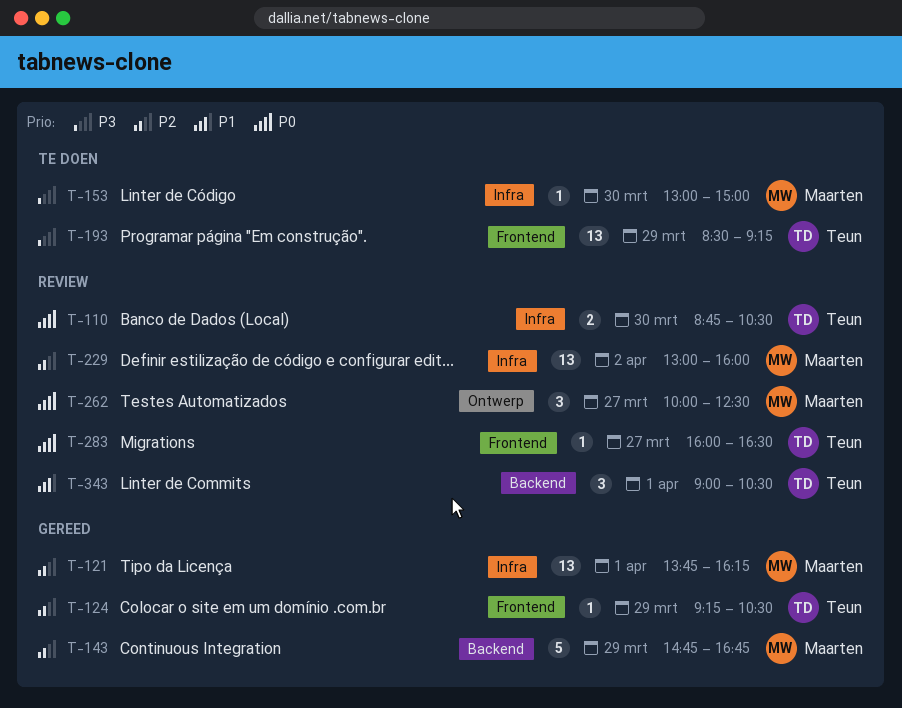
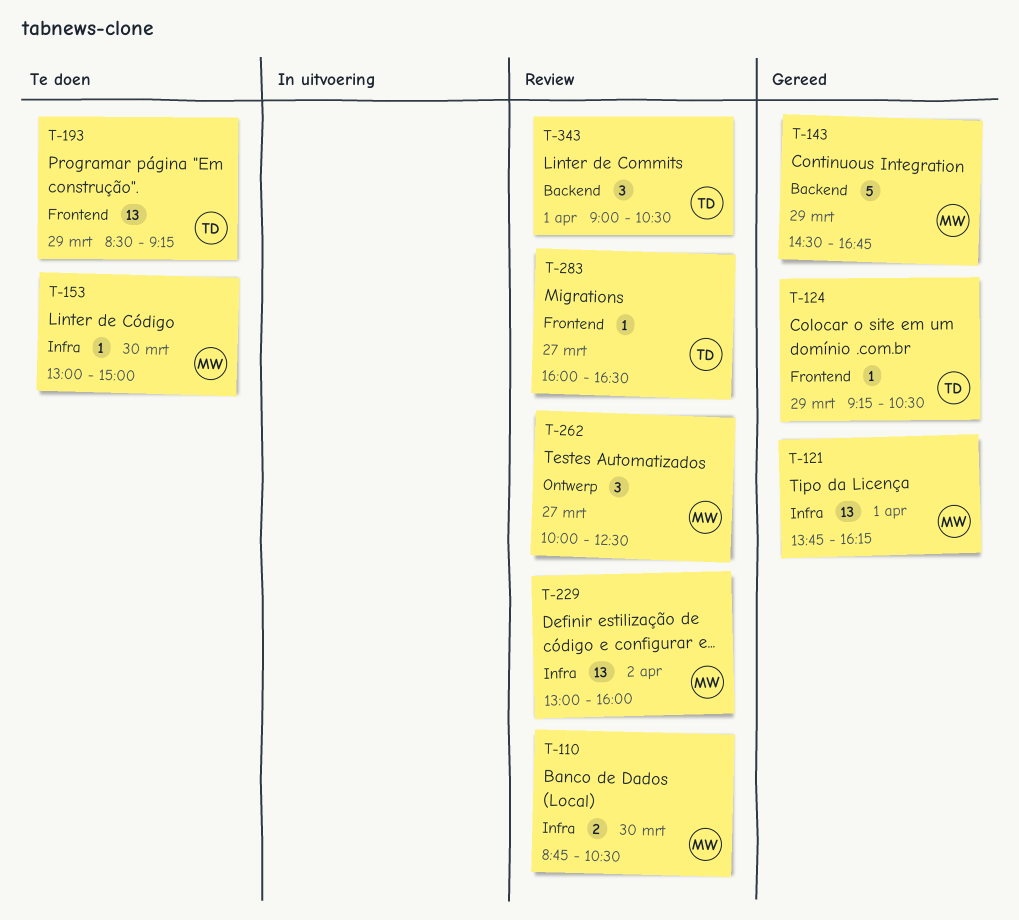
T-110, owner: Teun -> Maarten
T-143, begins: 14:45 -> 14:30

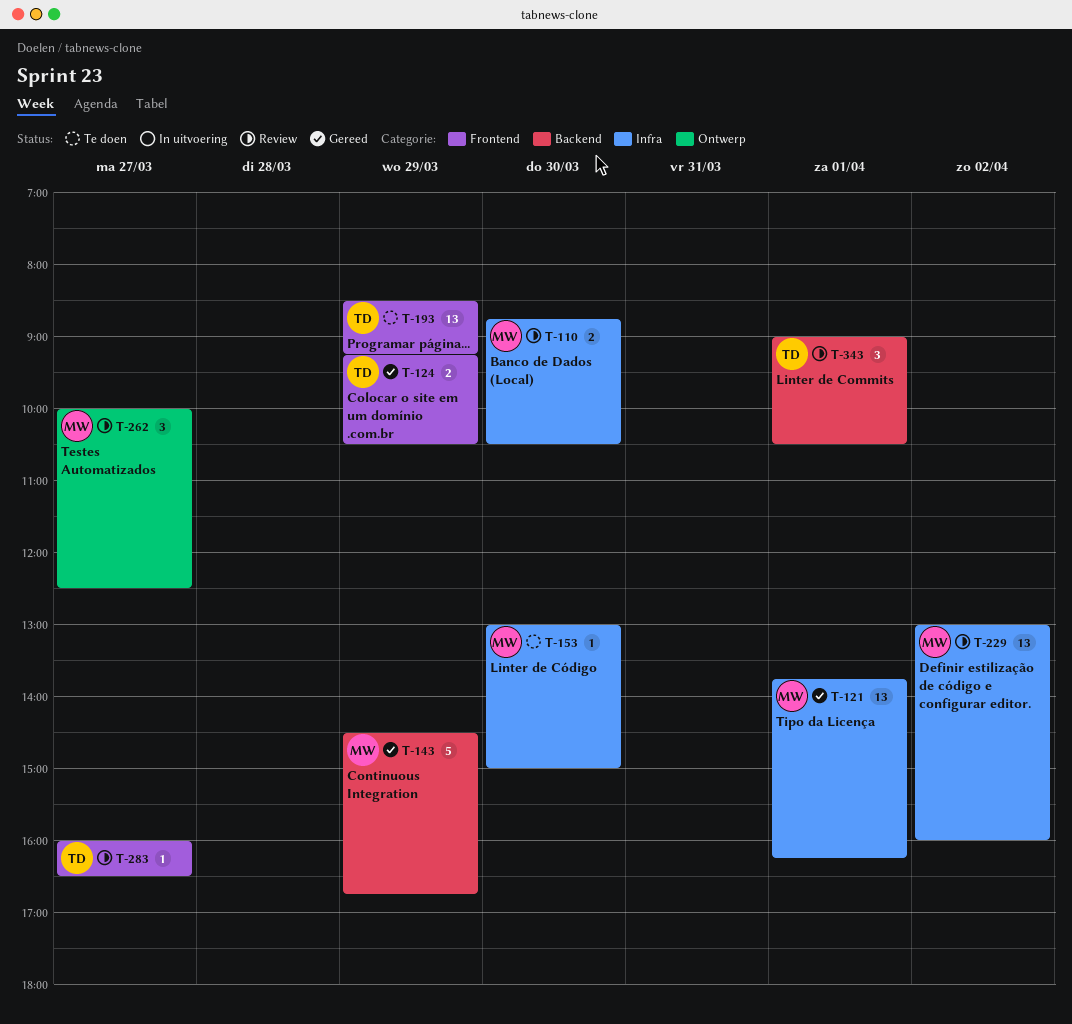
T-124, estimate: 1 -> 2

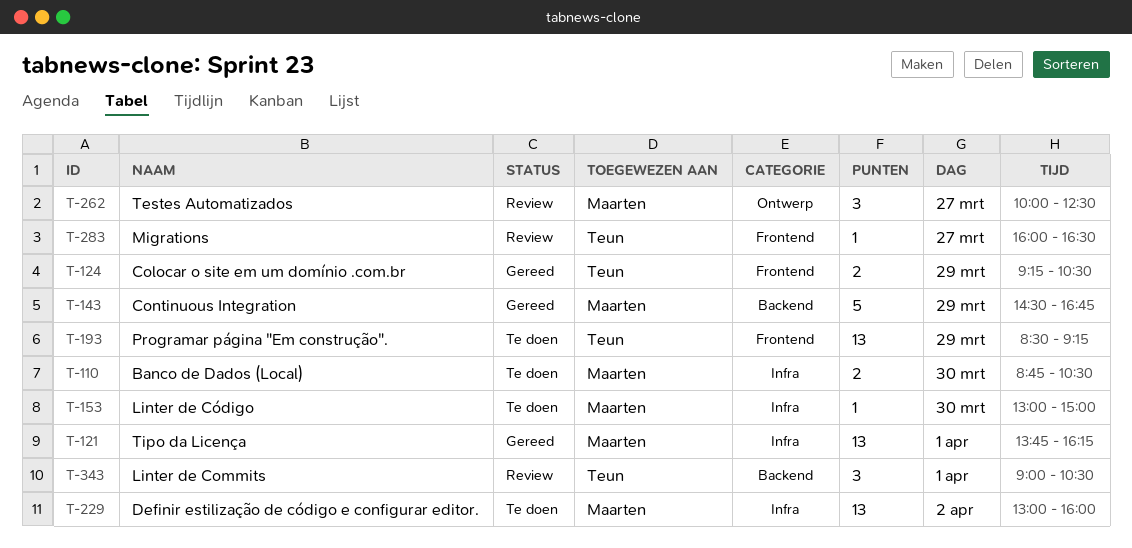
T-110, status: Review -> Te doen
T-229, status: Review -> Te doen

